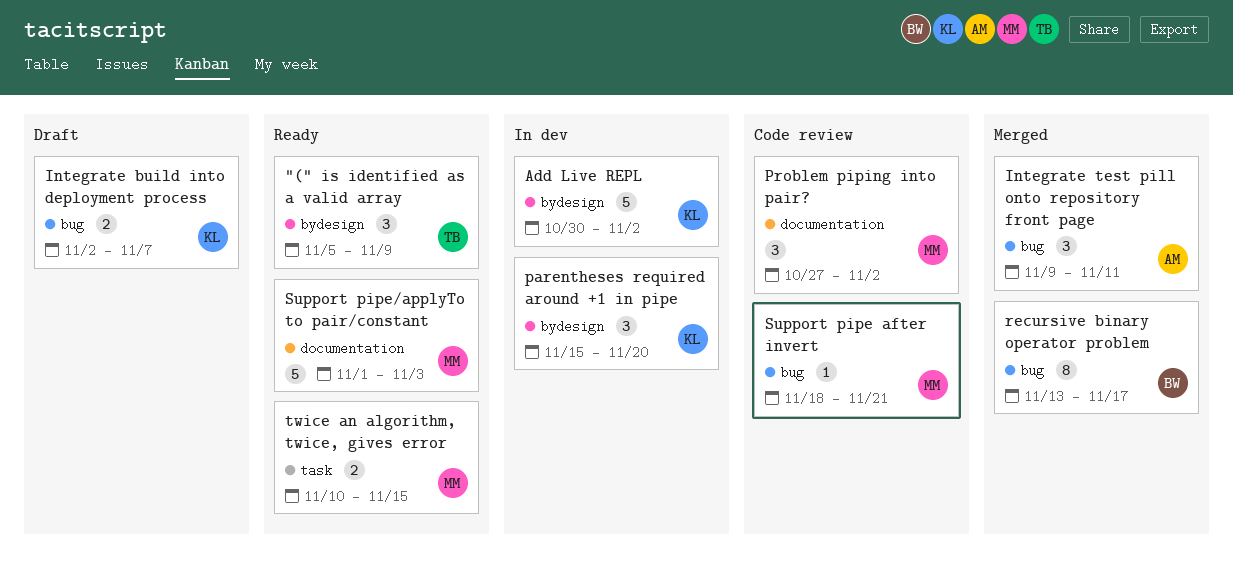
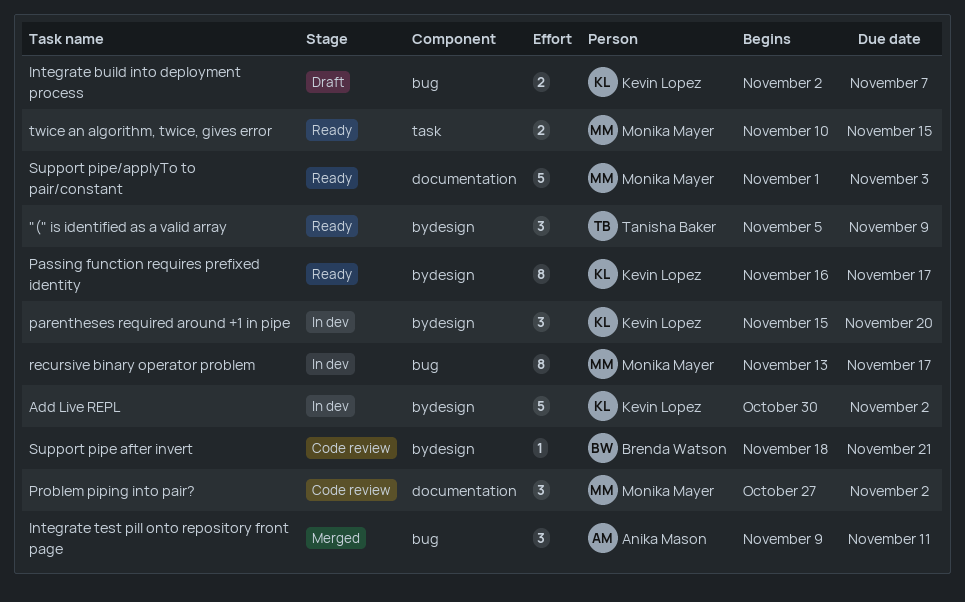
Passing function requires prefixed identity: none -> present
recursive binary operator problem, status: Merged -> In dev
recursive binary operator problem, owner: Brenda Watson -> Monika Mayer
Support pipe after invert, owner: Monika Mayer -> Brenda Watson
Support pipe after invert, label: bug -> bydesign

